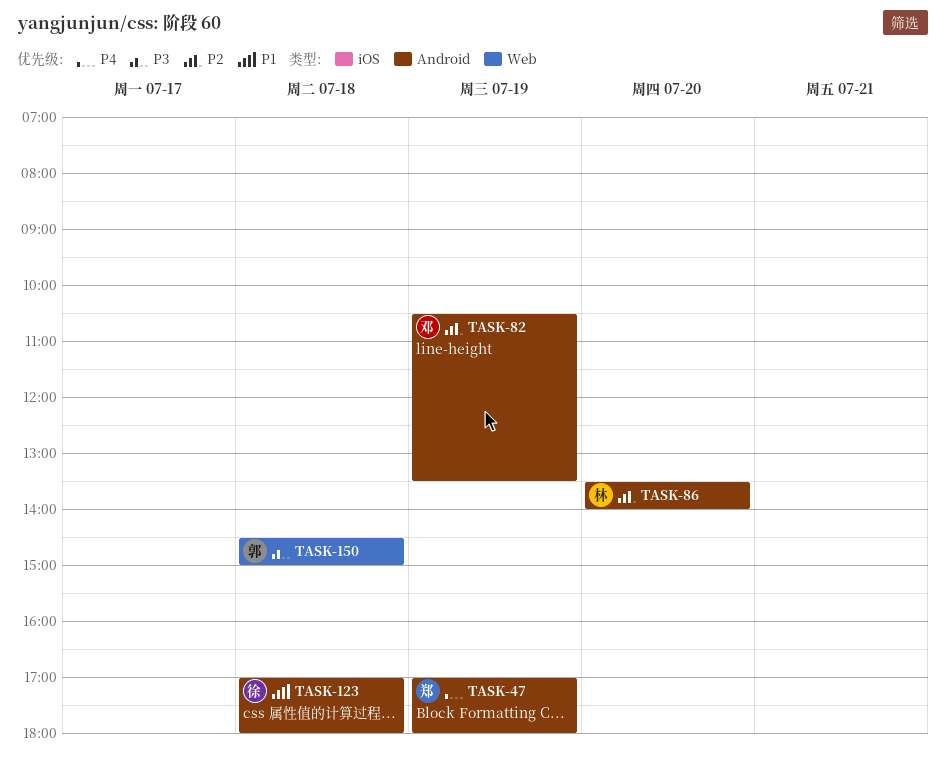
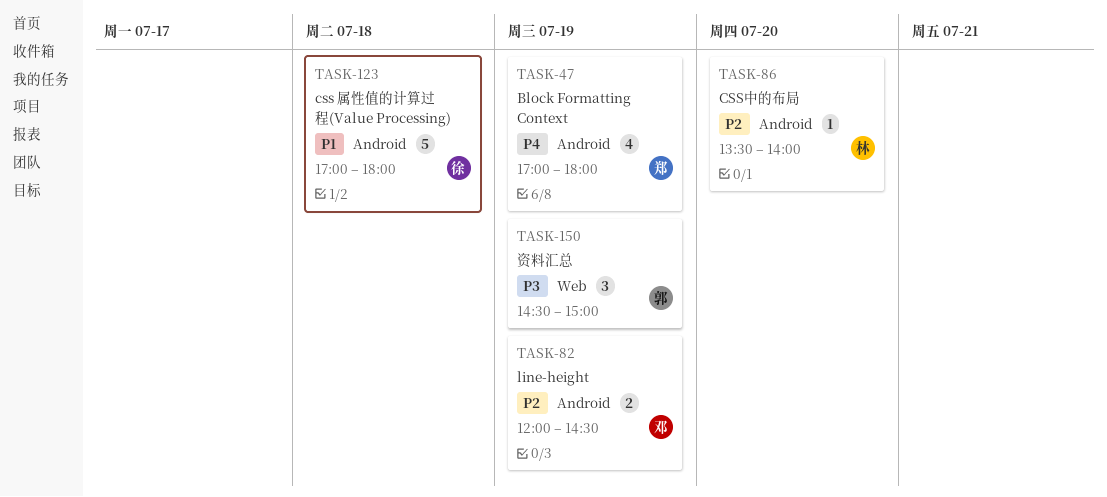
TASK-82, begins: 10:30 -> 12:00
TASK-82, ends: 13:30 -> 14:30
TASK-150, day: Jul 18 -> Jul 19

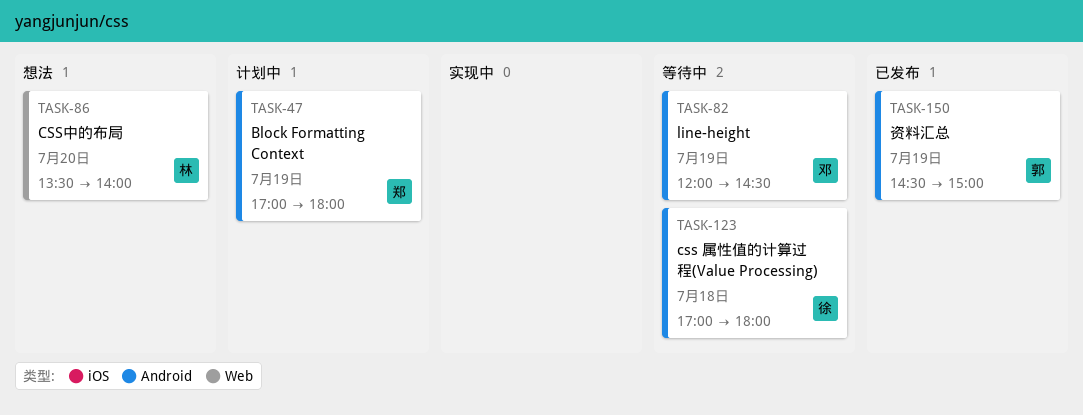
TASK-86, label: Android -> Web
TASK-150, label: Web -> Android

